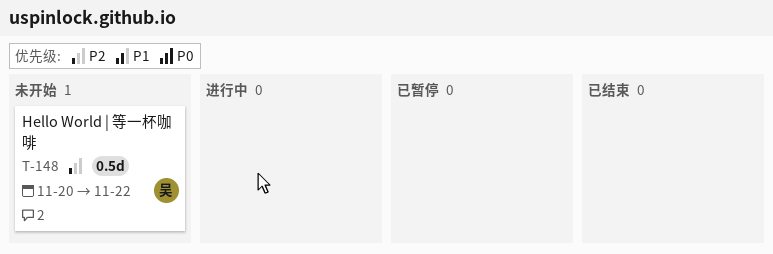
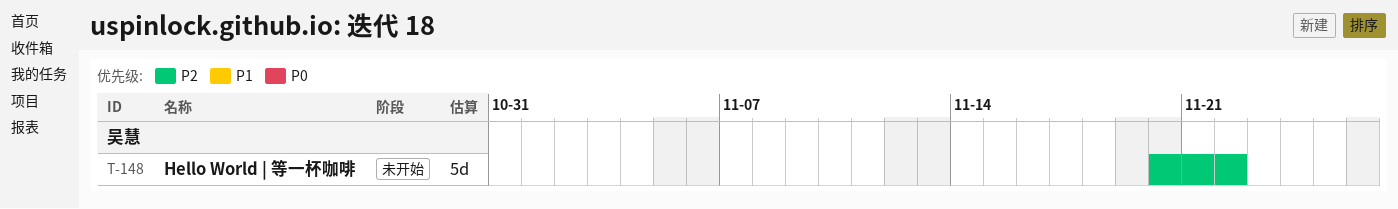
T-148, estimate: 0.5d -> 5d

